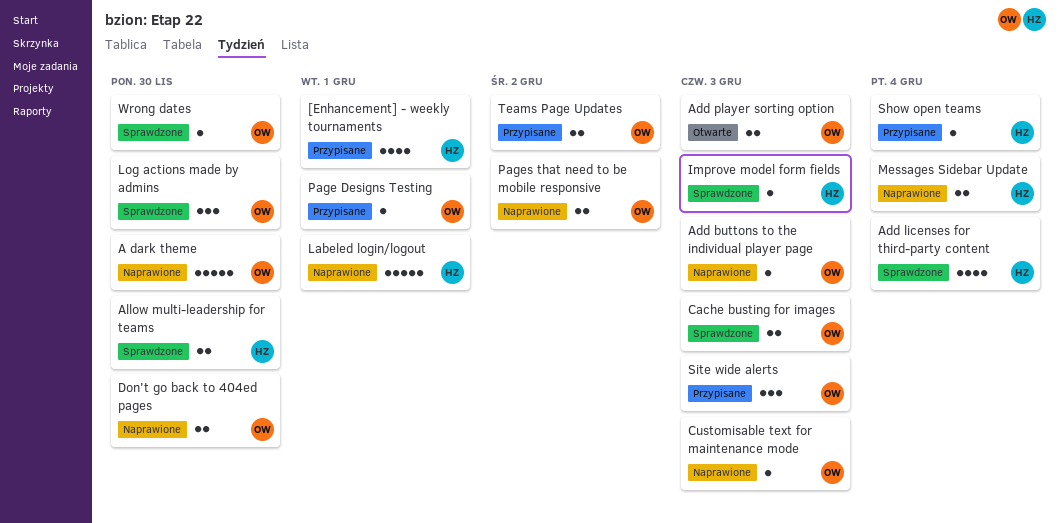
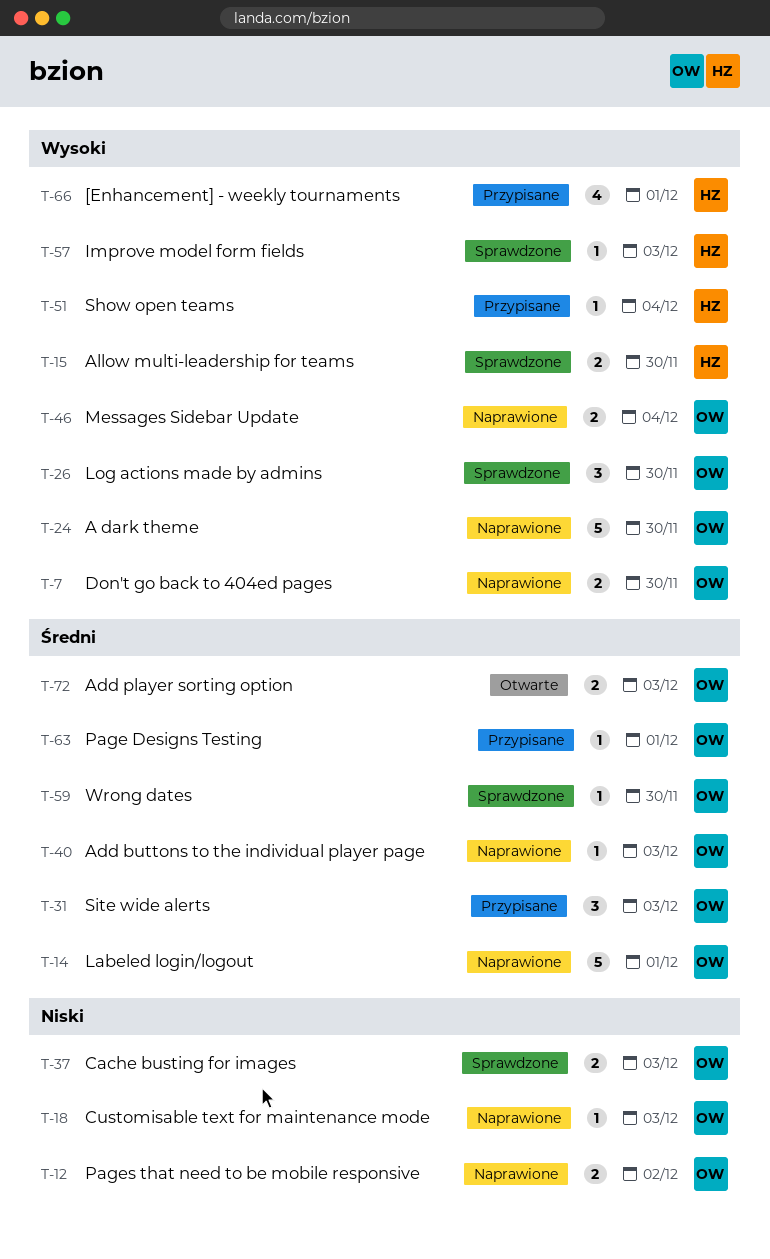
Add licenses for third-party content: present -> none
Labeled login/logout, owner: HZ -> OW
Messages Sidebar Update, owner: HZ -> OW
Teams Page Updates: present -> none

